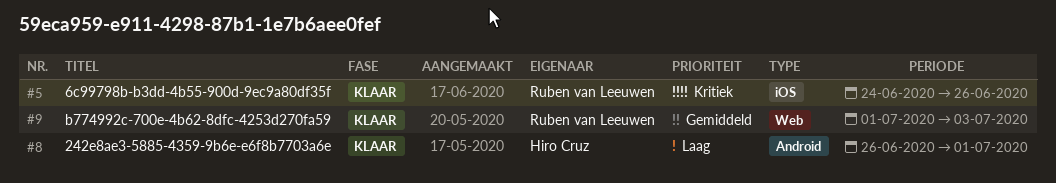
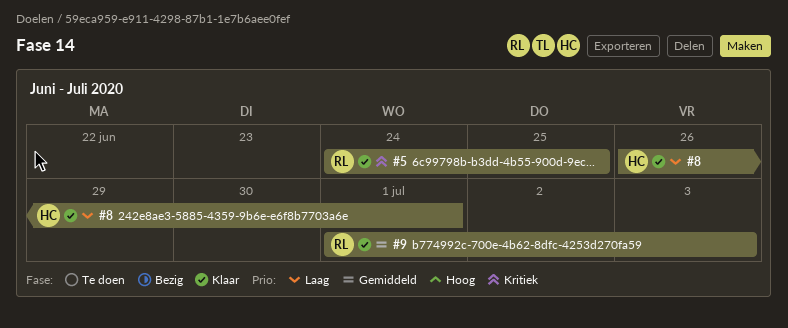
#5, due: Jun 26 -> Jun 25

